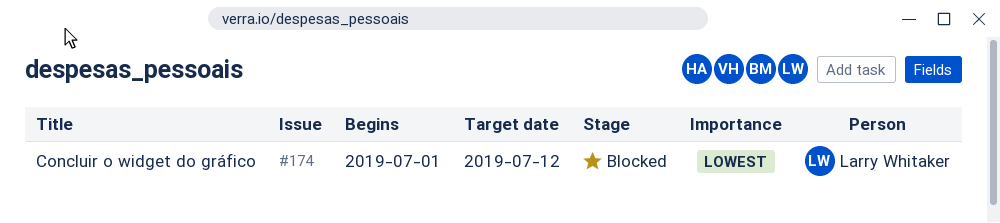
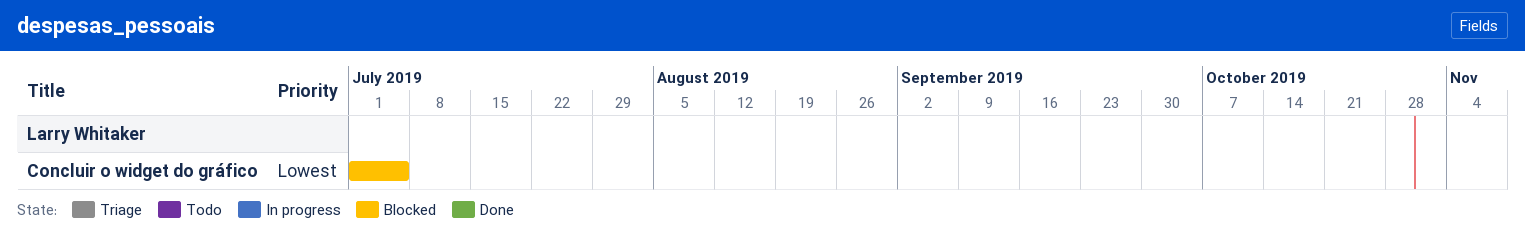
Concluir o widget do gráfico, due: Jul 12 -> Jul 5

